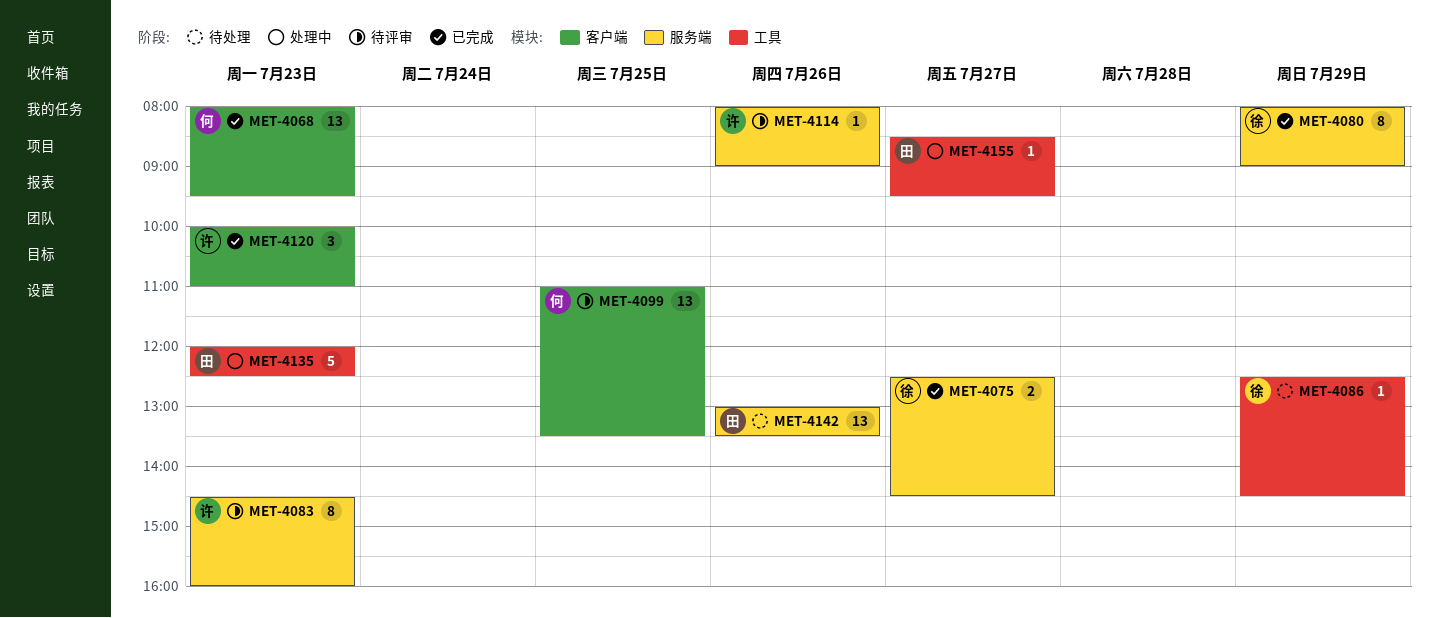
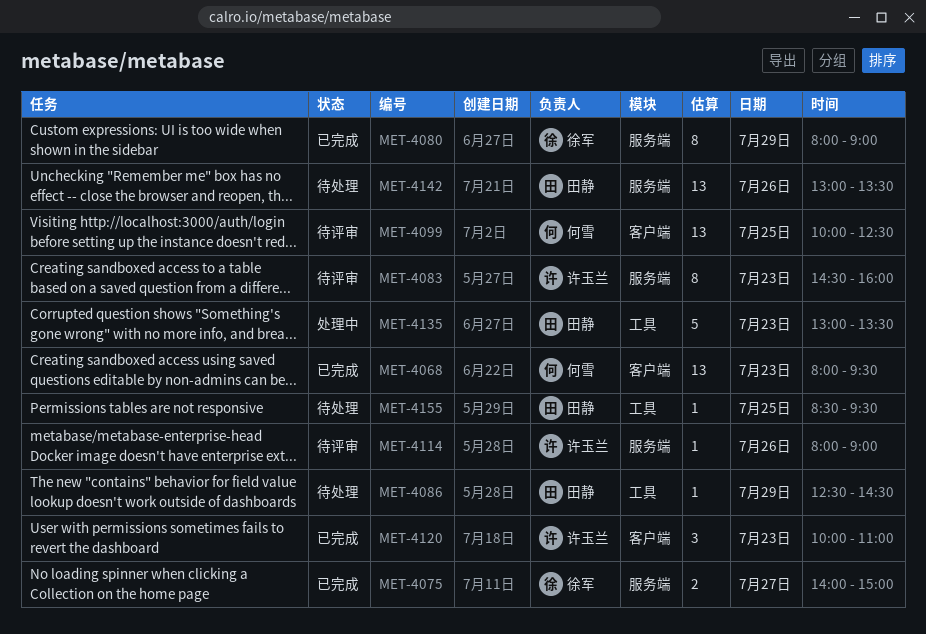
MET-4075, begins: 12:30 -> 14:00
MET-4075, ends: 14:30 -> 15:00
MET-4086, owner: 徐军 -> 田静
MET-4099, begins: 11:00 -> 10:00
MET-4099, ends: 13:30 -> 12:30
MET-4135, begins: 12:00 -> 13:00
MET-4135, ends: 12:30 -> 13:30
MET-4155, status: 处理中 -> 待处理
MET-4155, day: Jul 27 -> Jul 25

